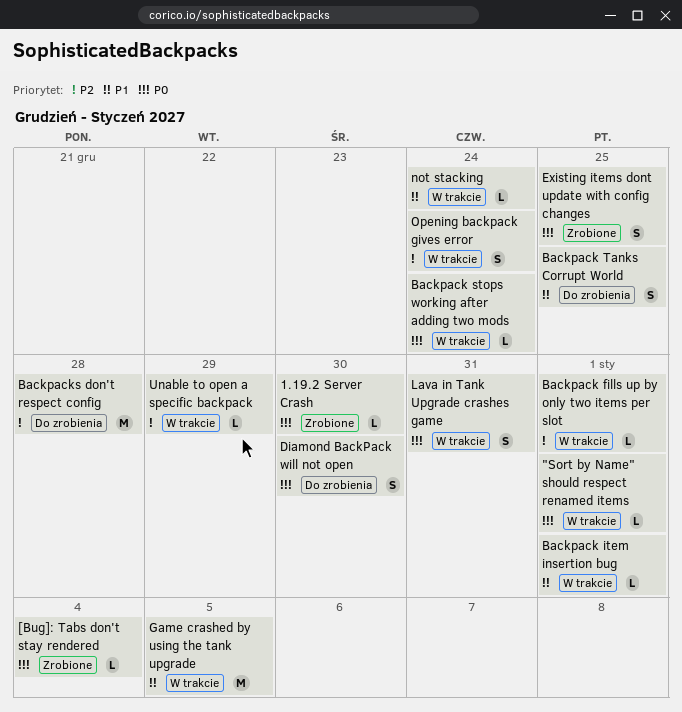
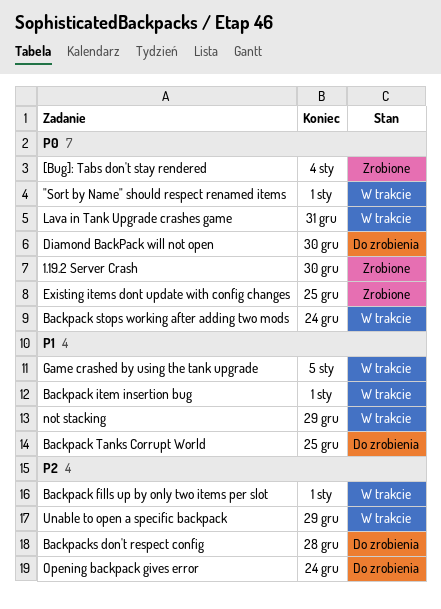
not stacking, due: Dec 24 -> Dec 29
Opening backpack gives error, status: W trakcie -> Do zrobienia

